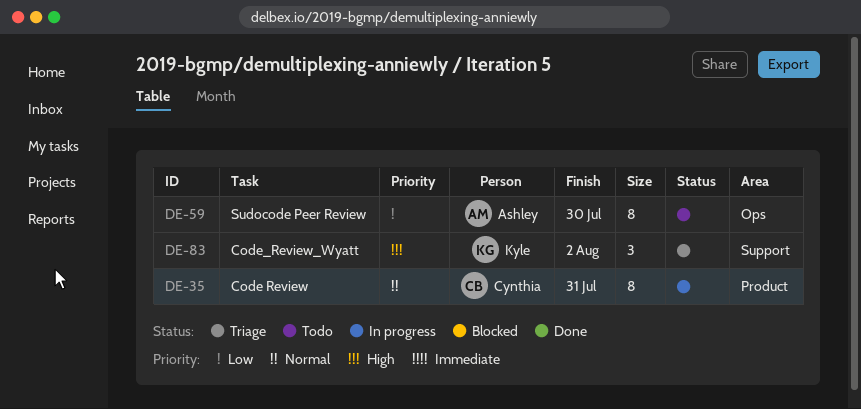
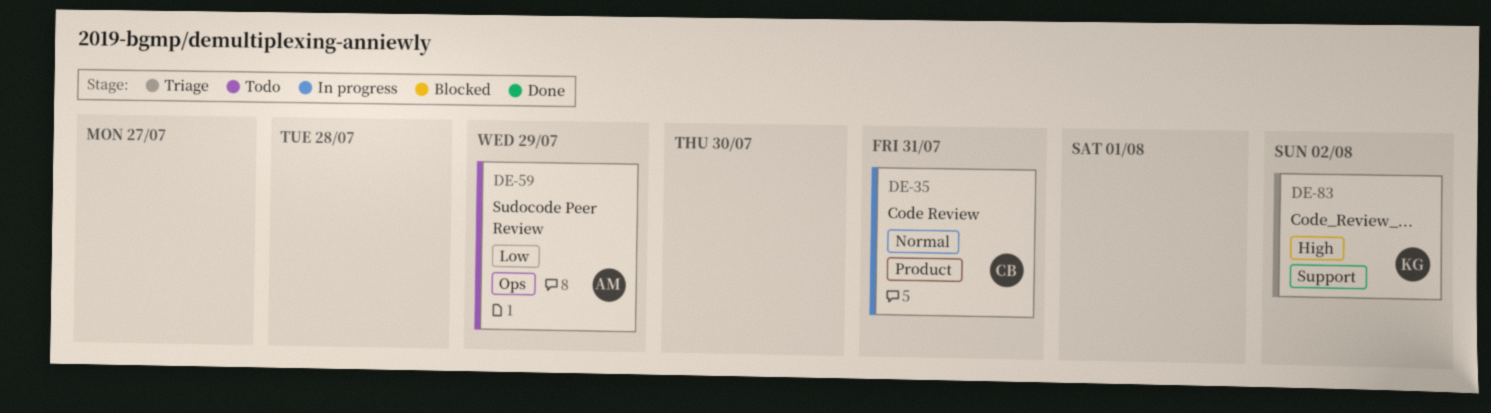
DE-59, due: Jul 30 -> Jul 29

